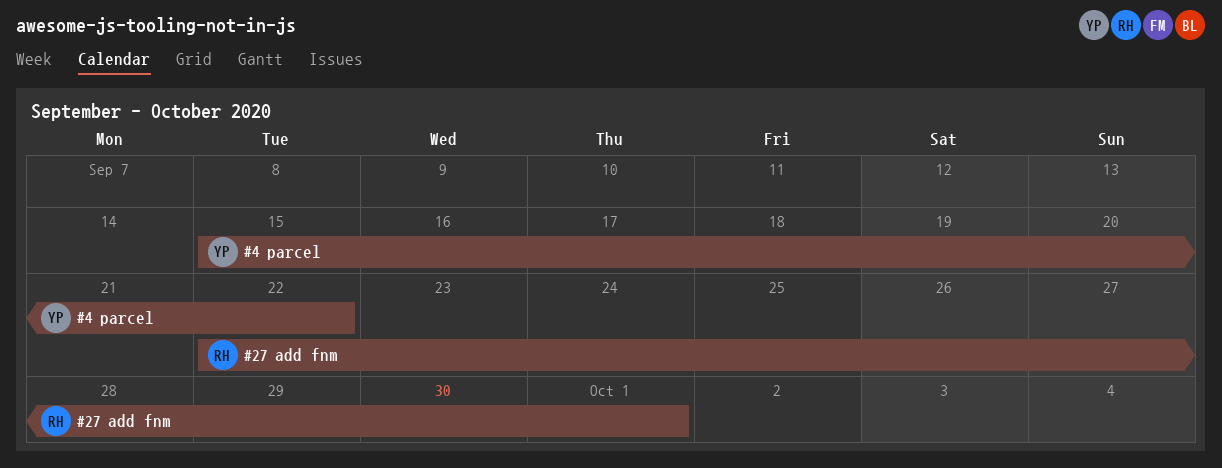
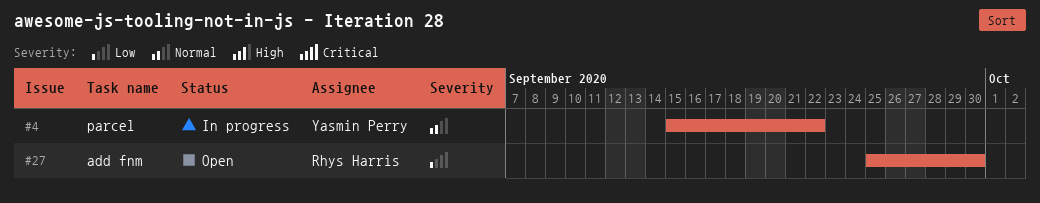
#27, start: Sep 22 -> Sep 25
#27, due: Oct 1 -> Sep 30

